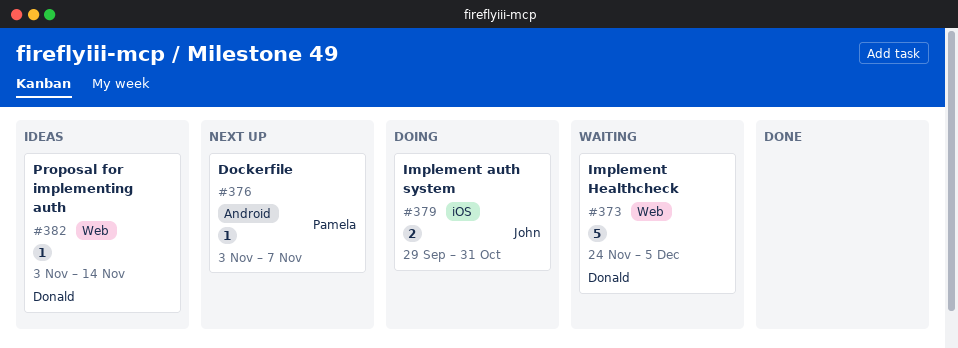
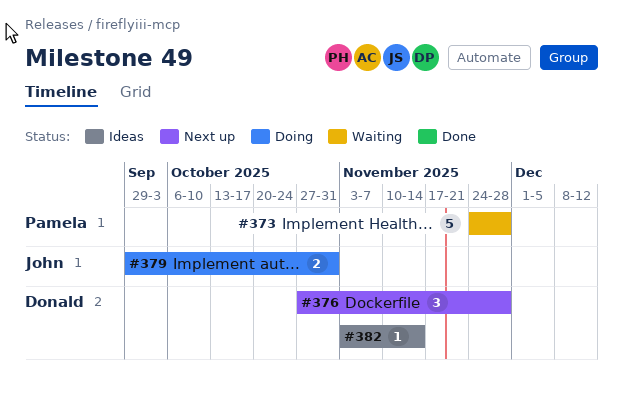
#373, owner: Donald -> Pamela
#373, due: Dec 5 -> Nov 28
#376, owner: Pamela -> Donald
#376, estimate: 1 -> 3
#376, start: Nov 3 -> Oct 27
#376, due: Nov 7 -> Nov 28

